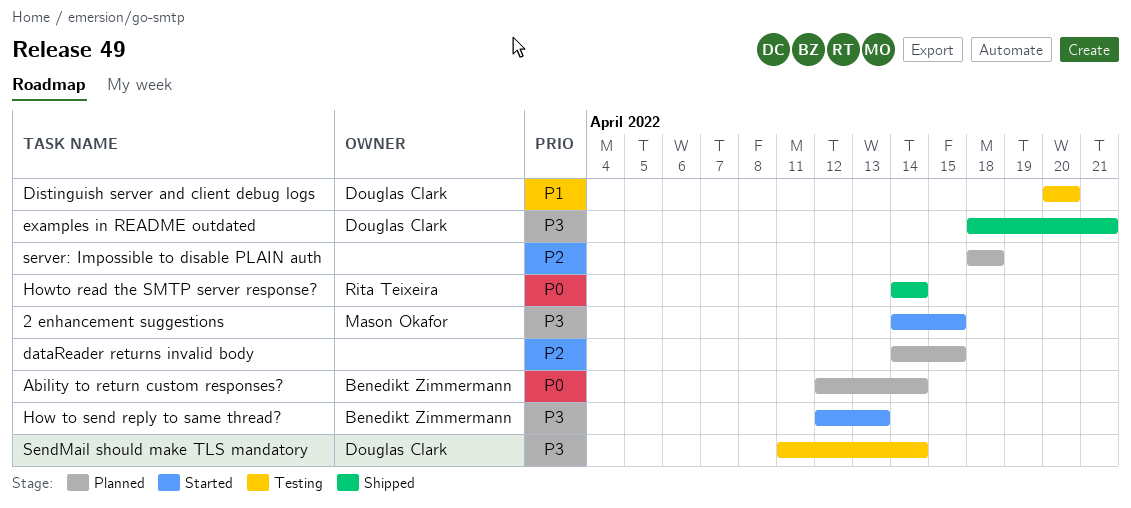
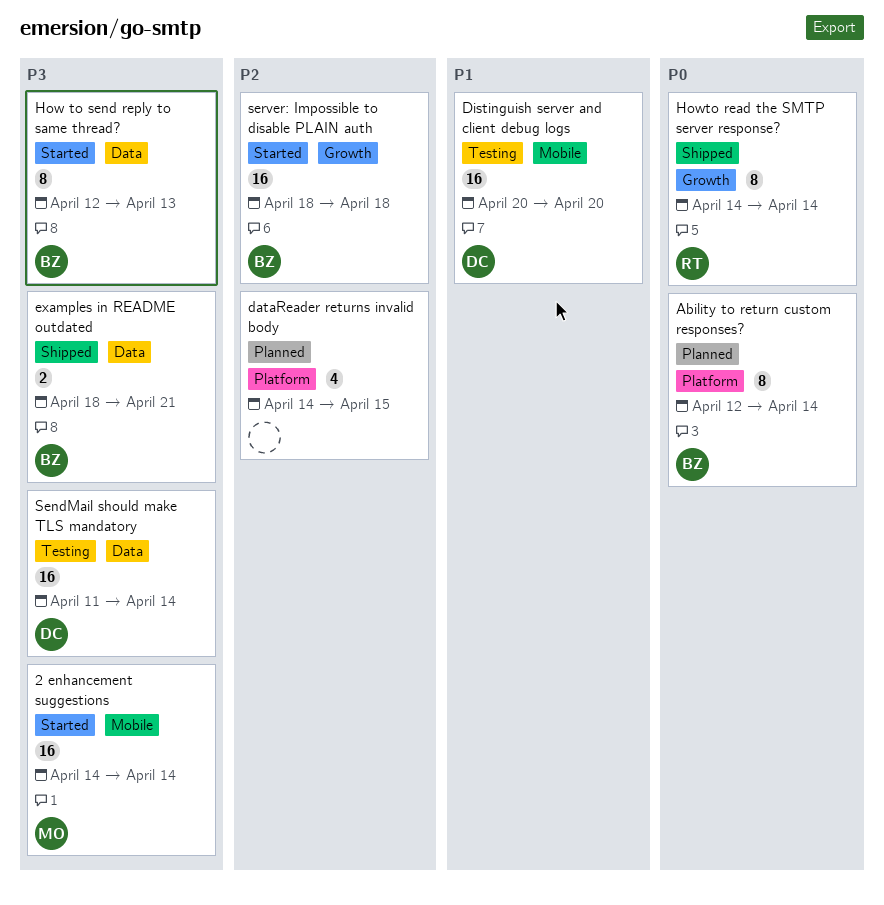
2 enhancement suggestions, due: Apr 15 -> Apr 14
examples in README outdated, owner: Douglas Clark -> Benedikt Zimmermann
server: Impossible to disable PLAIN auth, status: Planned -> Started
server: Impossible to disable PLAIN auth, owner: none -> Benedikt Zimmermann

